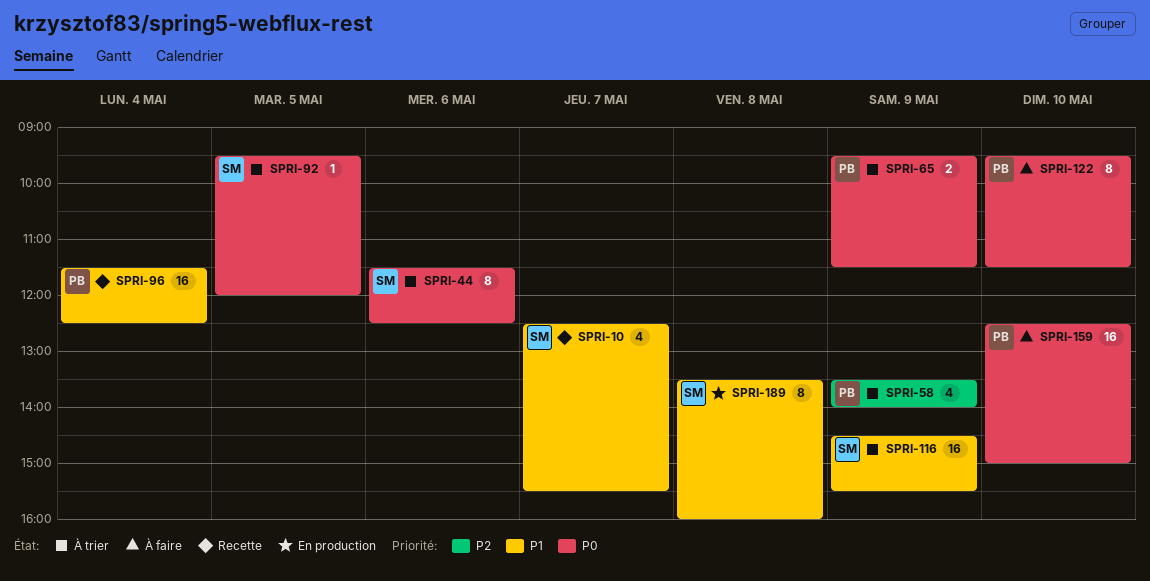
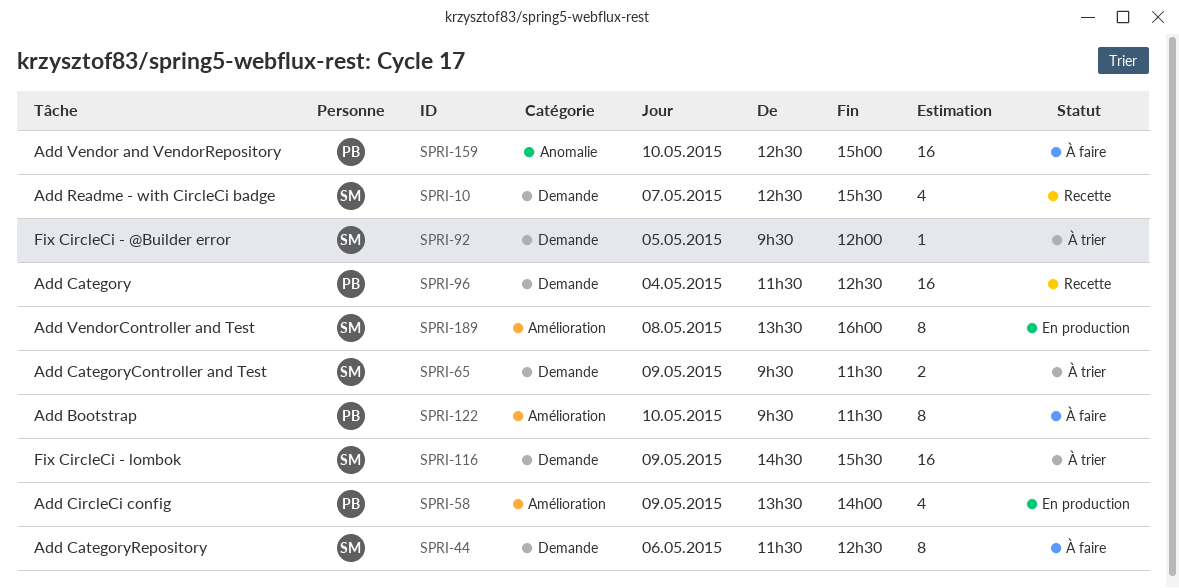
SPRI-44, status: À trier -> À faire
SPRI-58, status: À trier -> En production
SPRI-65, owner: PB -> SM

